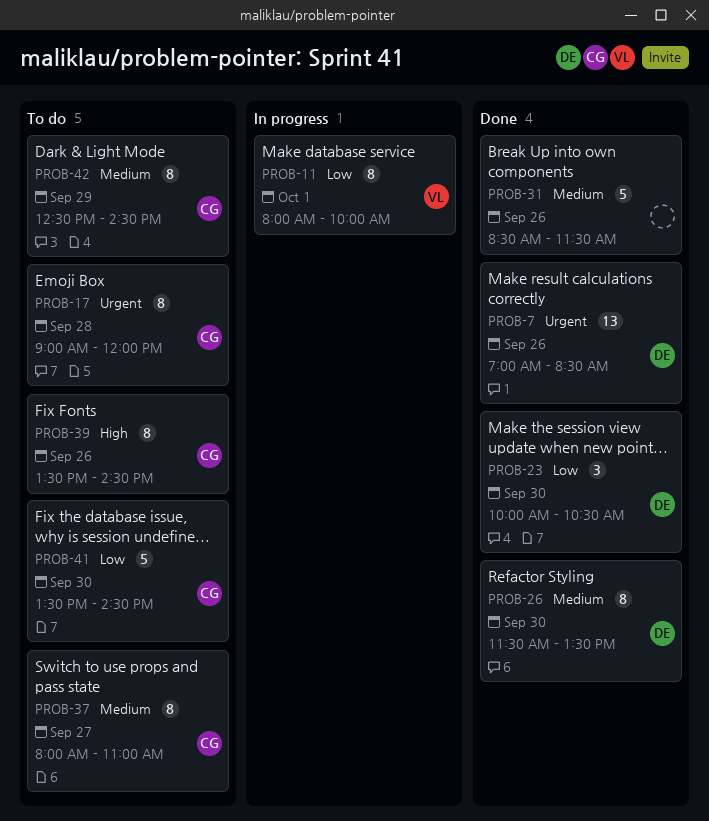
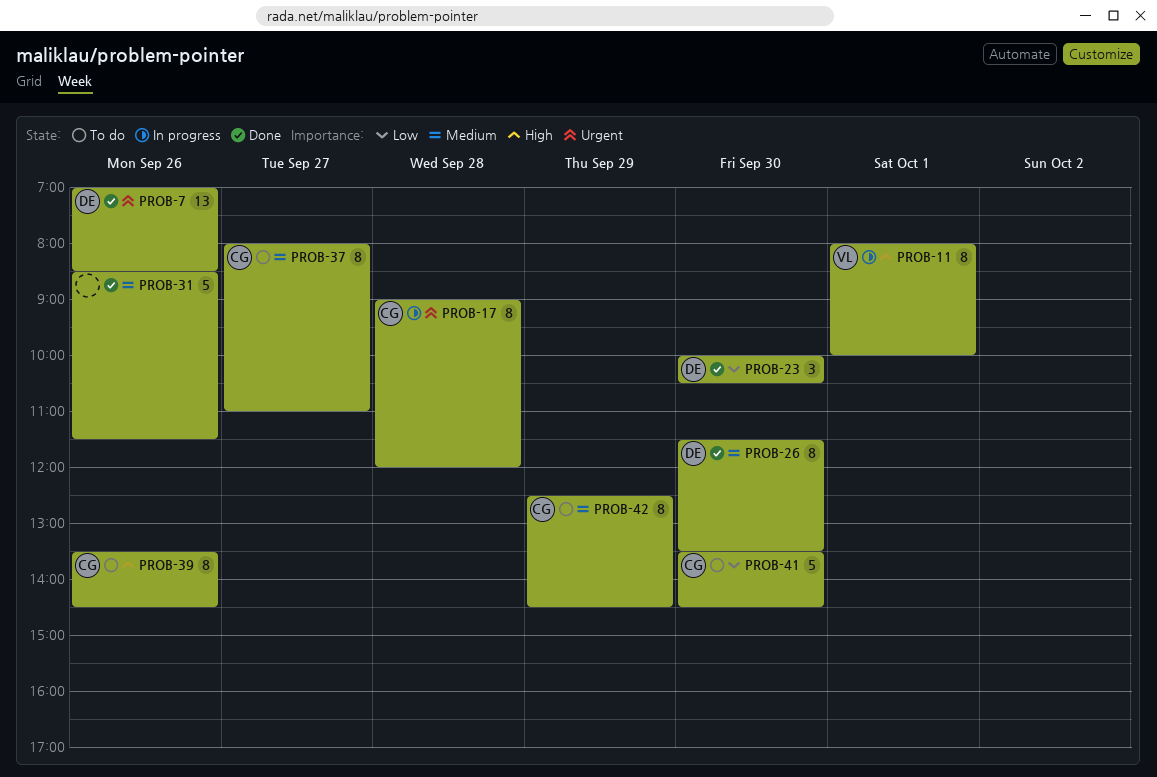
PROB-11, priority: Low -> High
PROB-17, status: To do -> In progress

